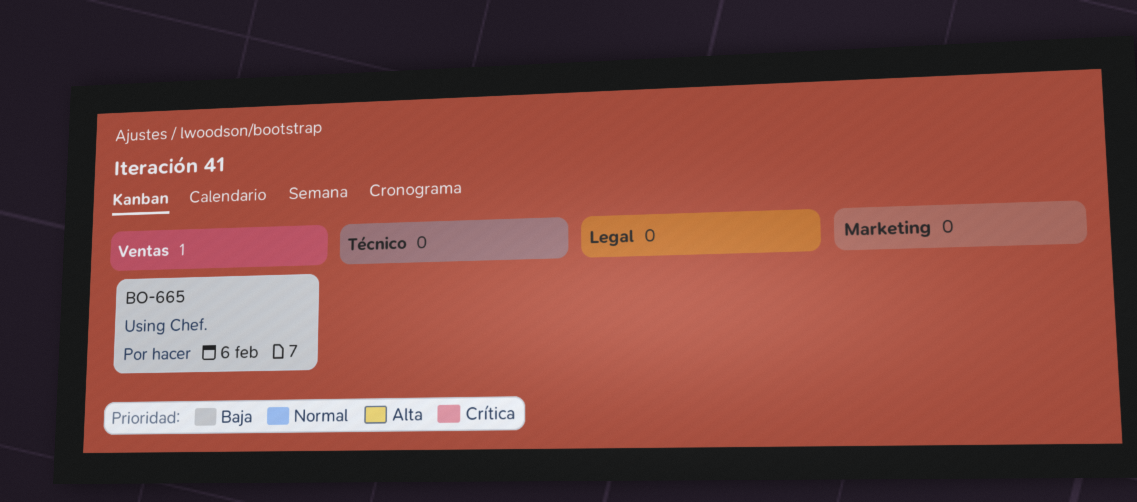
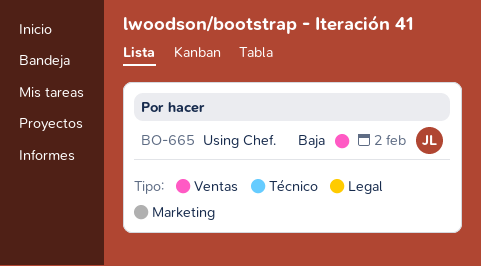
BO-665, due: Feb 6 -> Feb 2

